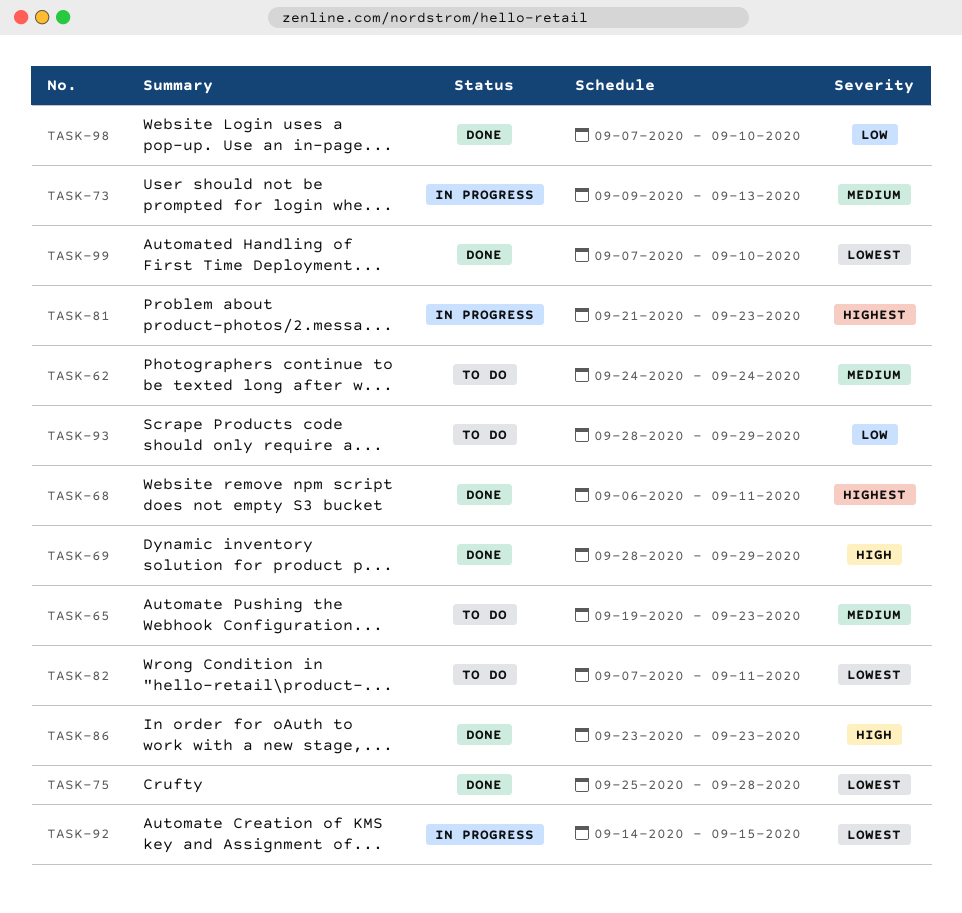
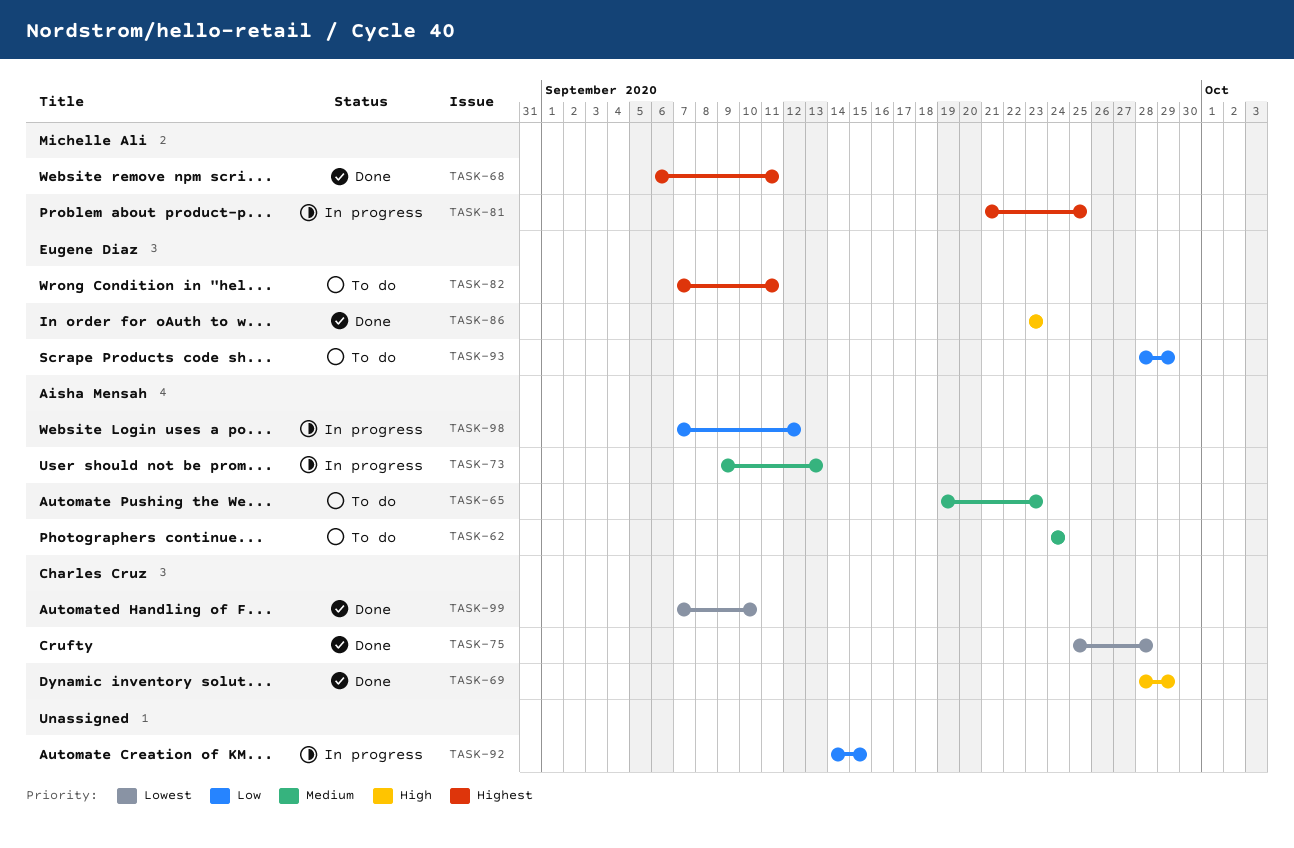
TASK-81, due: Sep 23 -> Sep 25
TASK-82, priority: Lowest -> Highest
TASK-92, priority: Lowest -> Low
TASK-98, status: Done -> In progress
TASK-98, due: Sep 10 -> Sep 12

